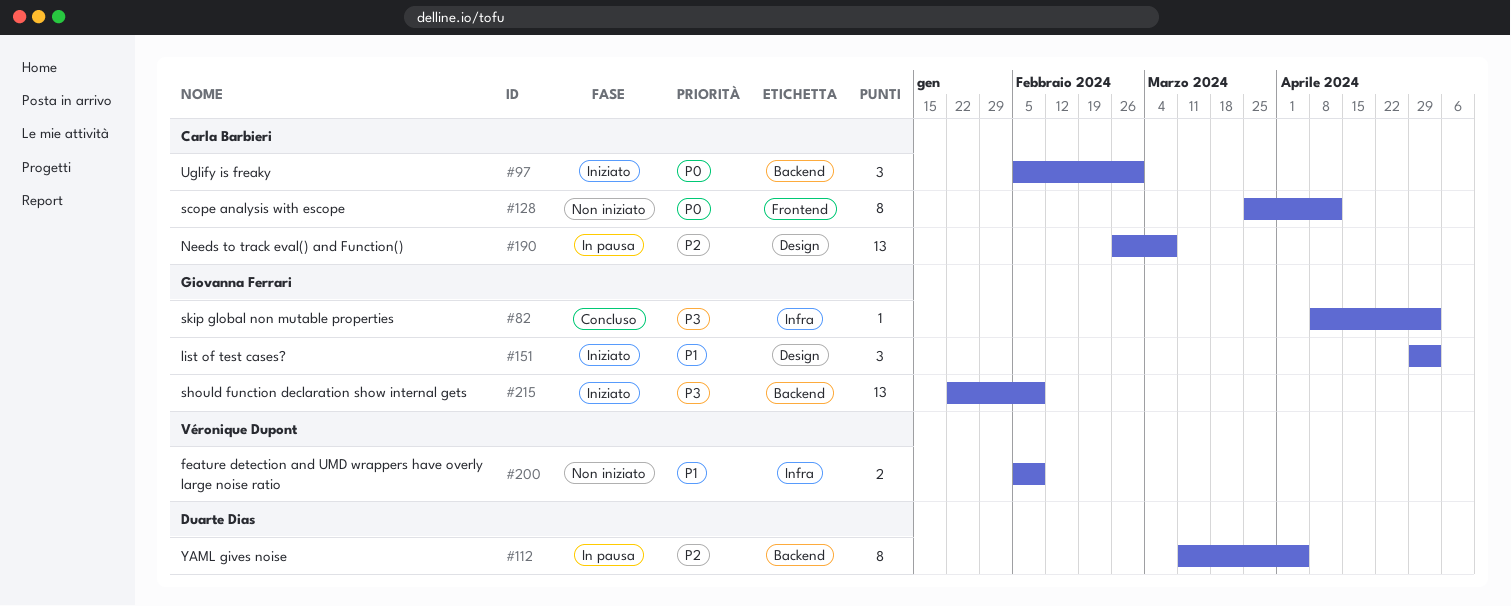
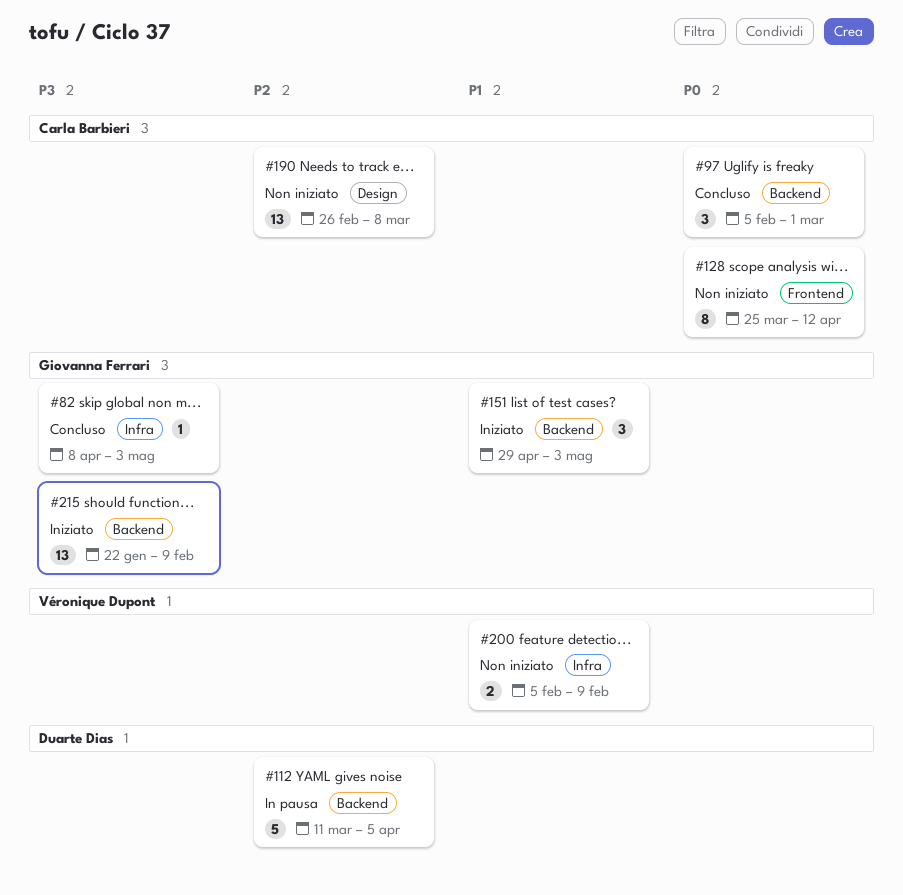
#97, status: Iniziato -> Concluso
#112, estimate: 8 -> 5
#151, label: Design -> Backend
#190, status: In pausa -> Non iniziato

